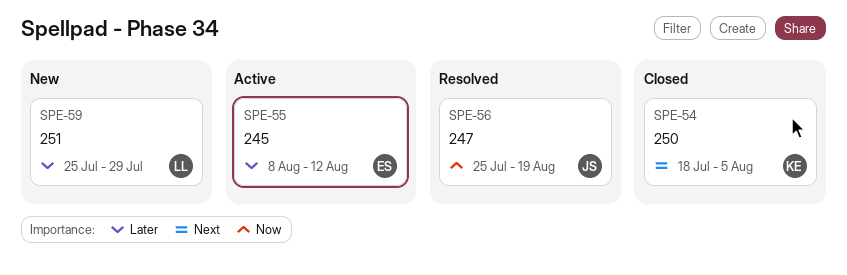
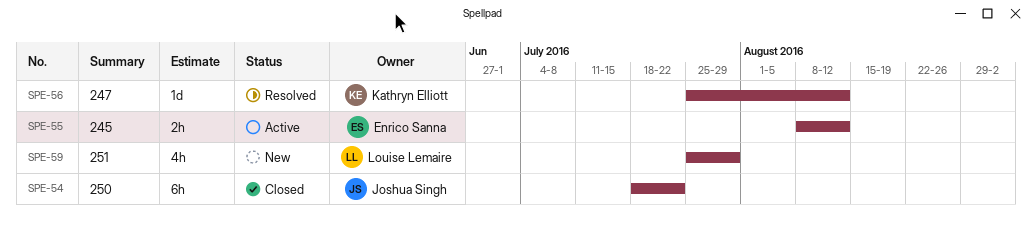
SPE-54, owner: Kathryn Elliott -> Joshua Singh
SPE-54, due: Aug 5 -> Jul 22
SPE-56, owner: Joshua Singh -> Kathryn Elliott
SPE-56, due: Aug 19 -> Aug 12

